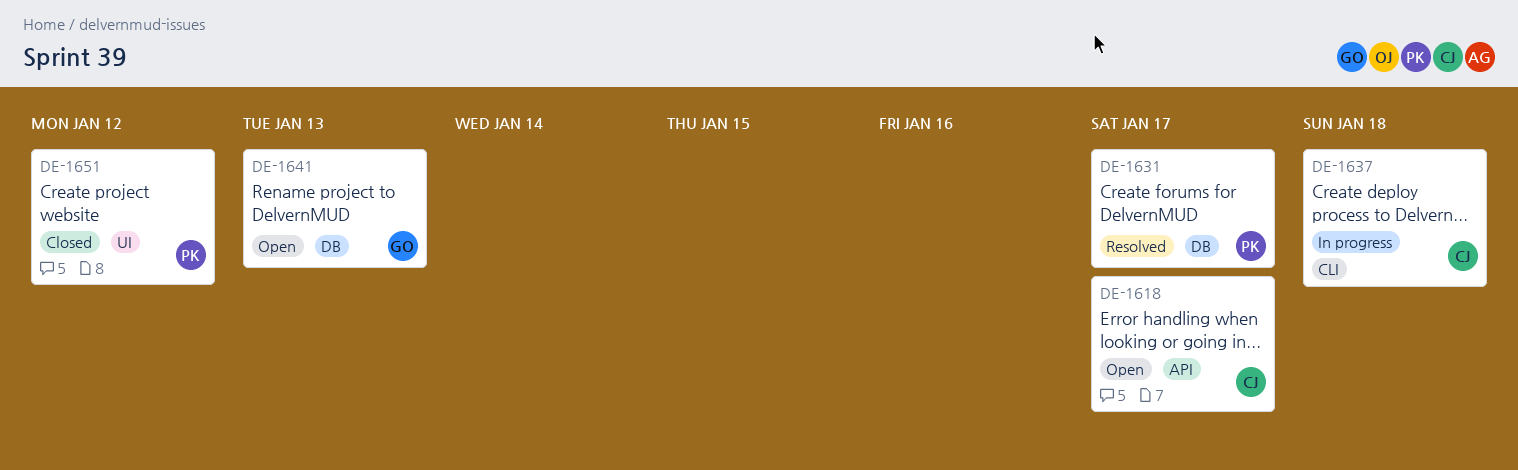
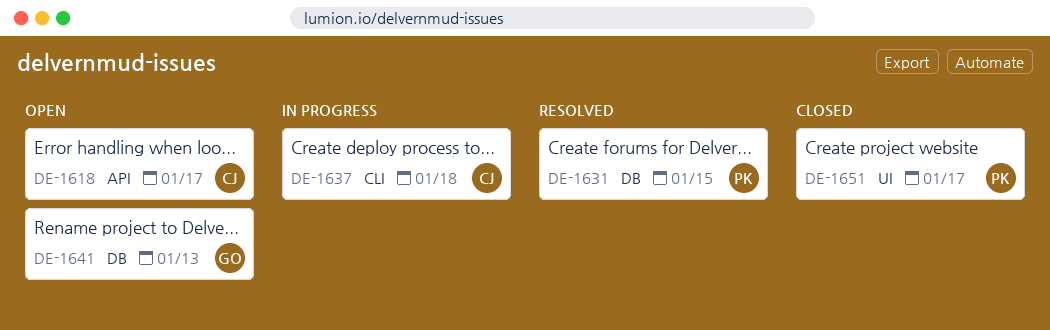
DE-1631, due: Jan 17 -> Jan 15
DE-1651, due: Jan 12 -> Jan 17

